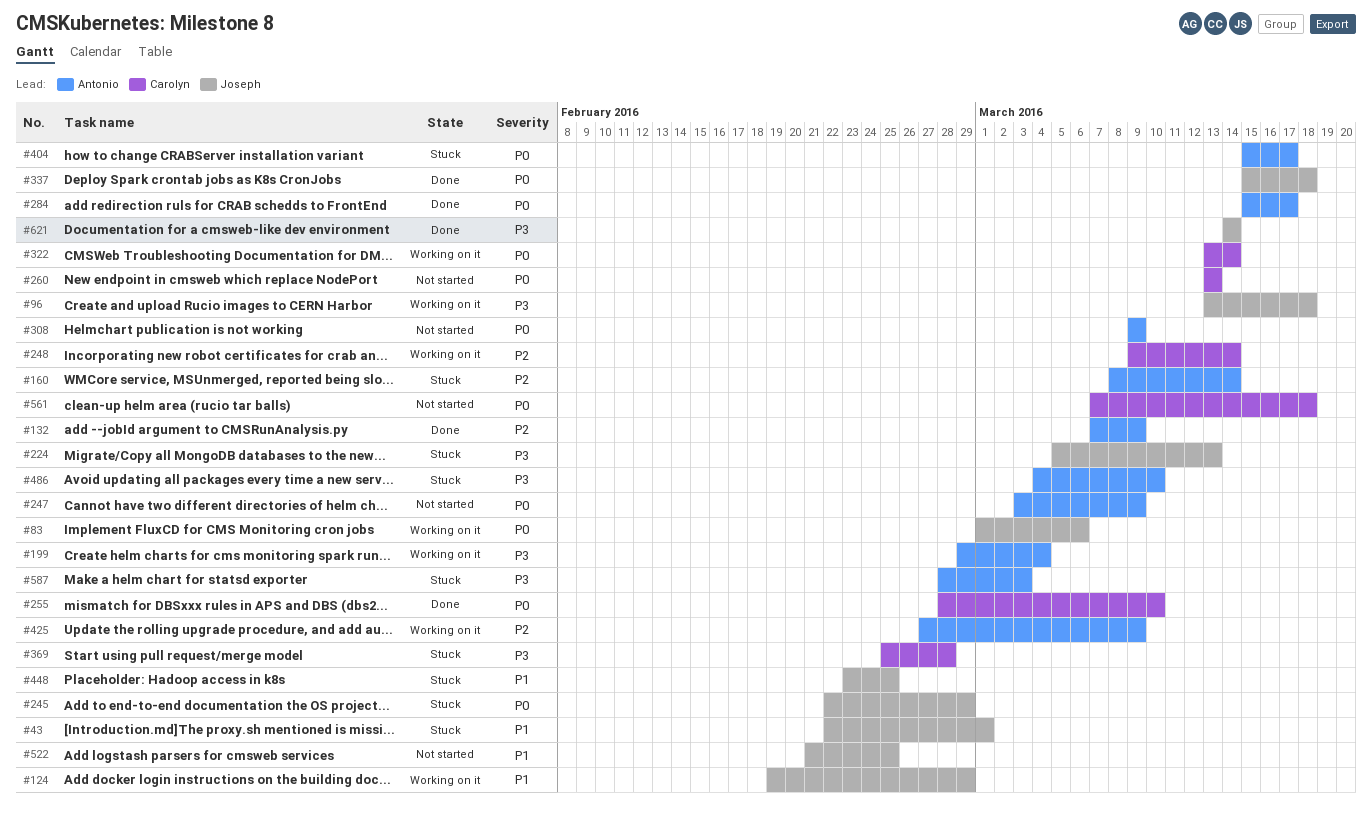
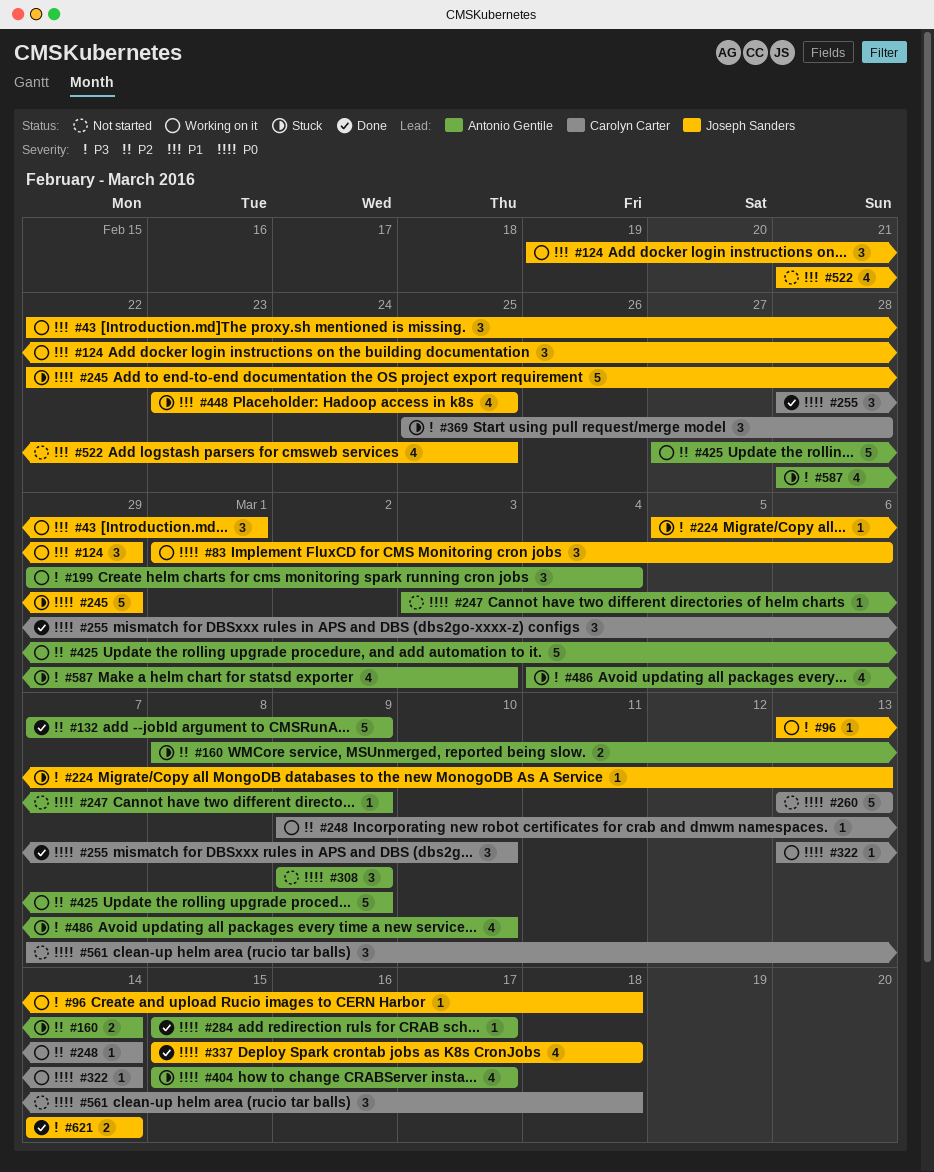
#43, status: Stuck -> Working on it

